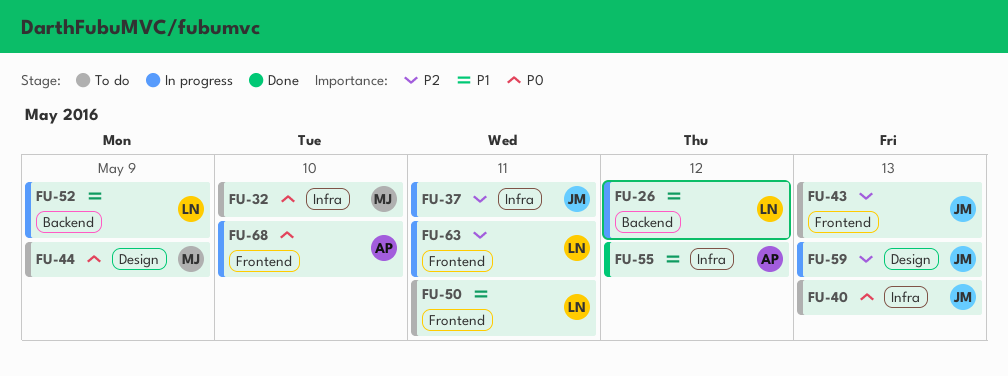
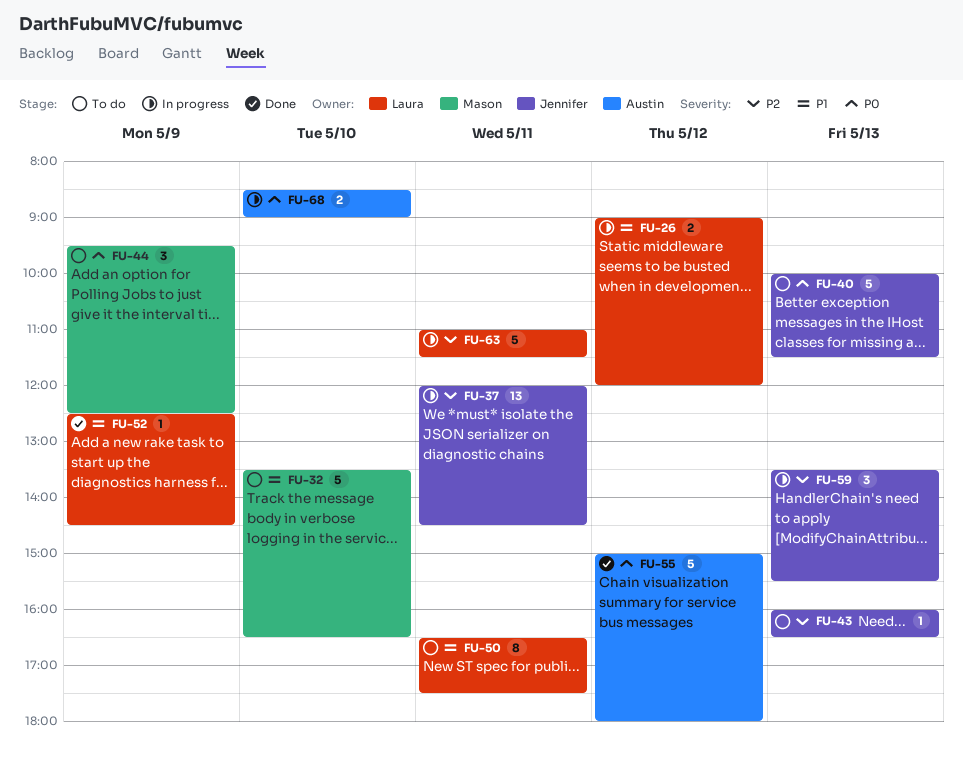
FU-32, priority: P0 -> P1
FU-52, status: In progress -> Done
FU-55, priority: P1 -> P0

